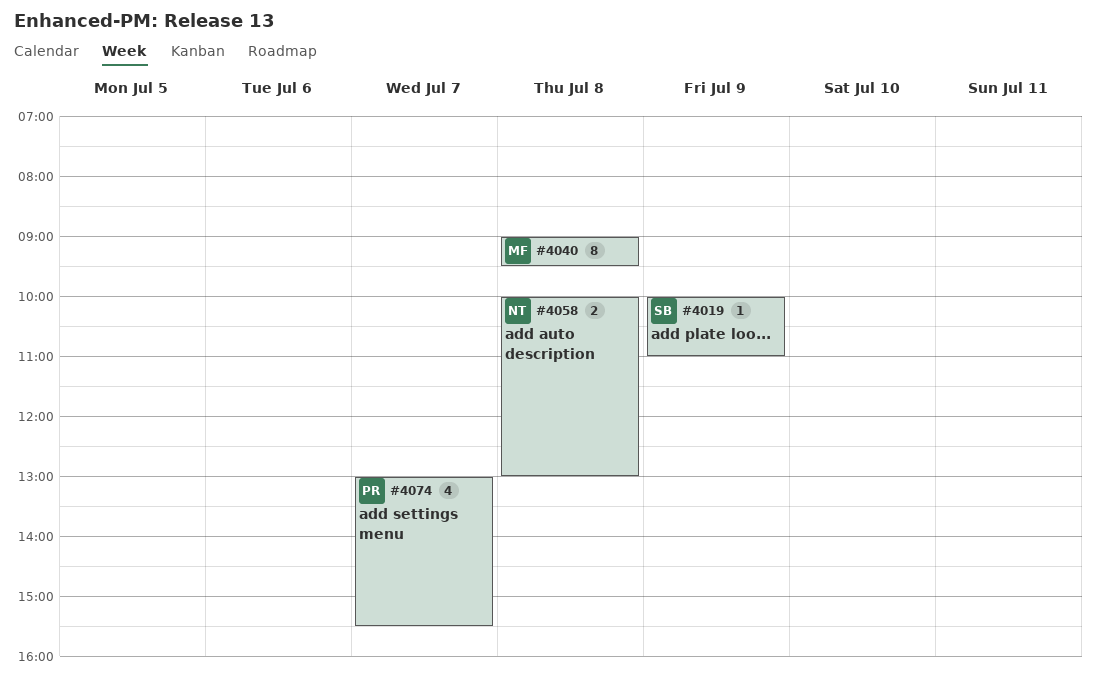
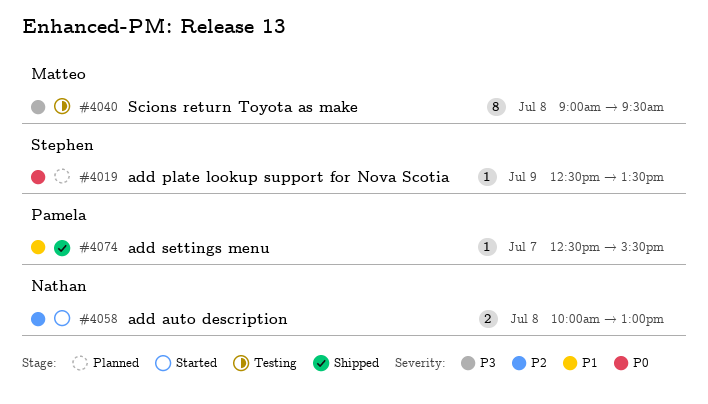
#4019, begins: 10:00 -> 12:30
#4019, ends: 11:00 -> 13:30
#4074, estimate: 4 -> 1
#4074, begins: 13:00 -> 12:30

